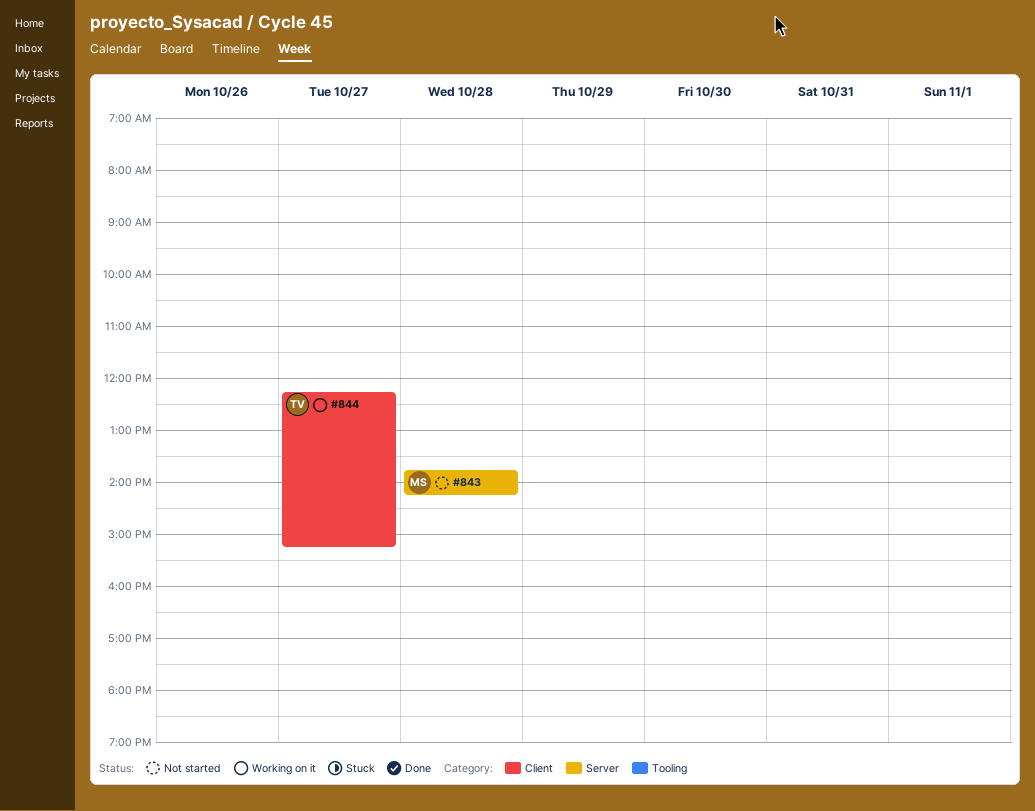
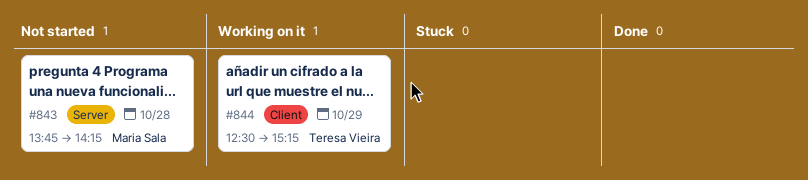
#844, day: Oct 27 -> Oct 29
#844, begins: 12:15 -> 12:30

